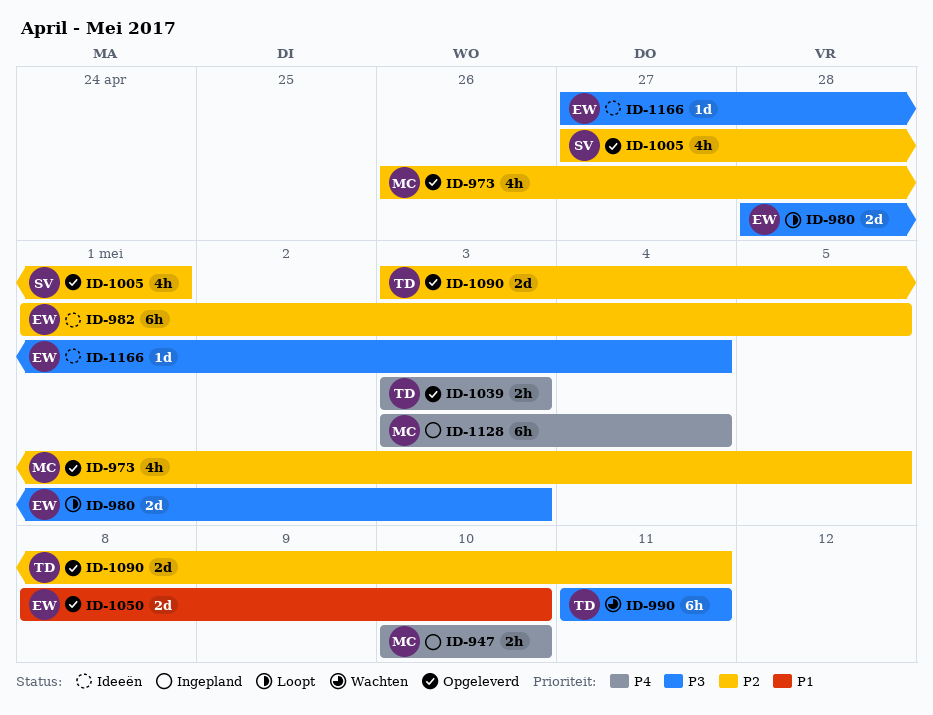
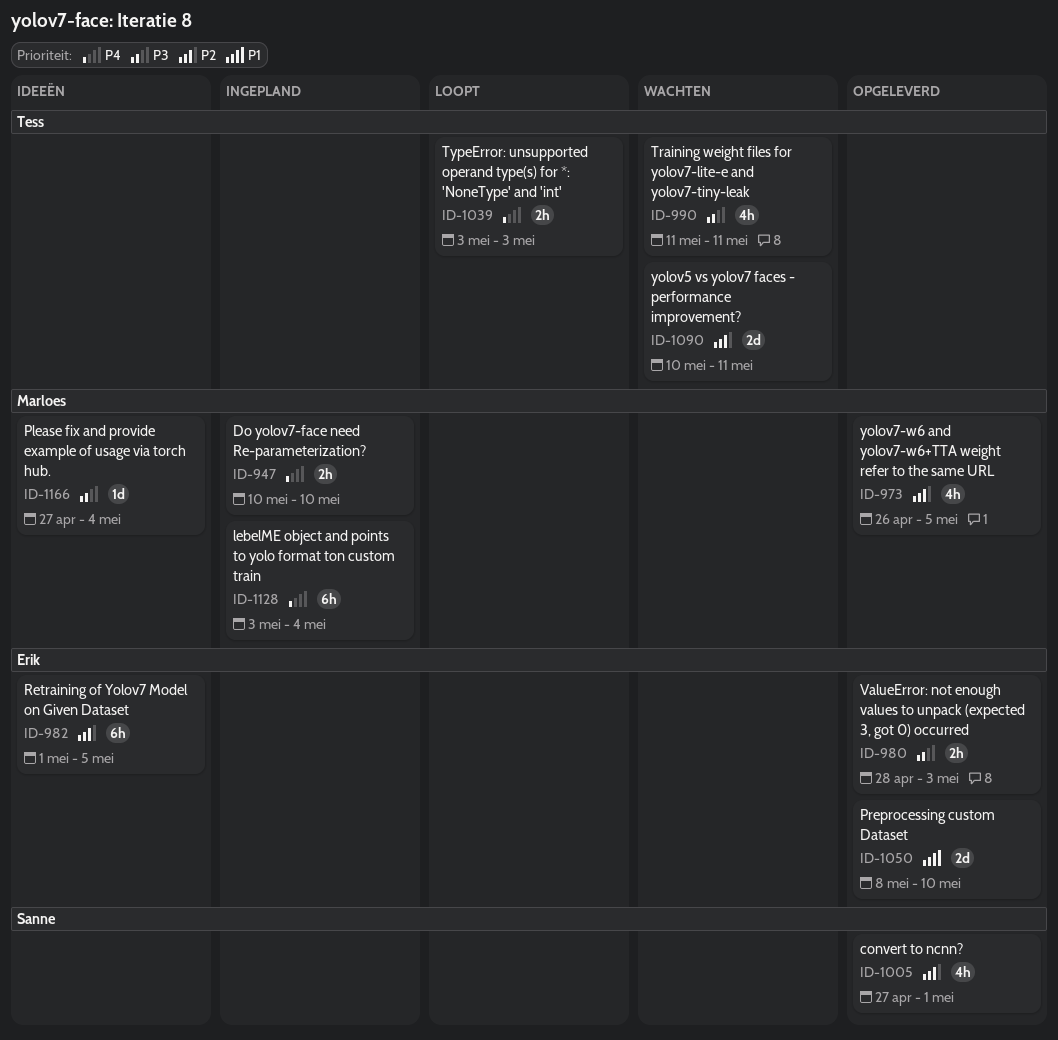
ID-980, status: Loopt -> Opgeleverd
ID-980, estimate: 2d -> 2h
ID-990, estimate: 6h -> 4h
ID-1039, status: Opgeleverd -> Loopt
ID-1090, status: Opgeleverd -> Wachten
ID-1090, start: May 3 -> May 10
ID-1166, owner: Erik -> Marloes

